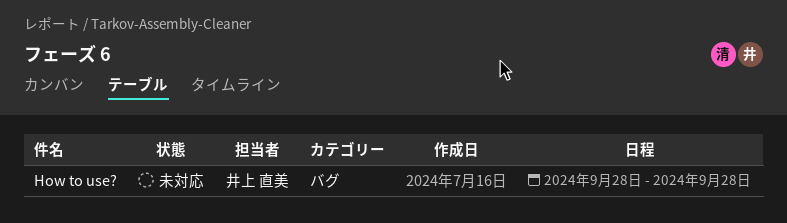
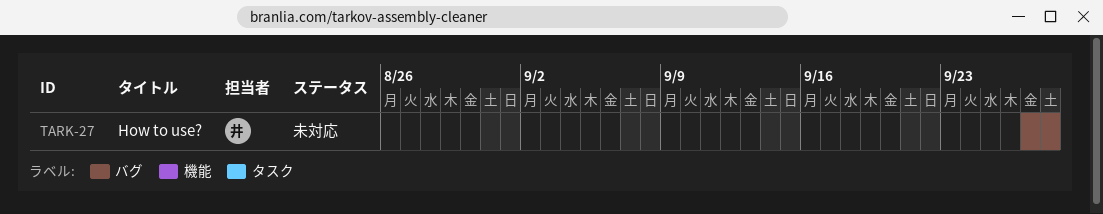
How to use?, start: Sep 28 -> Sep 27

